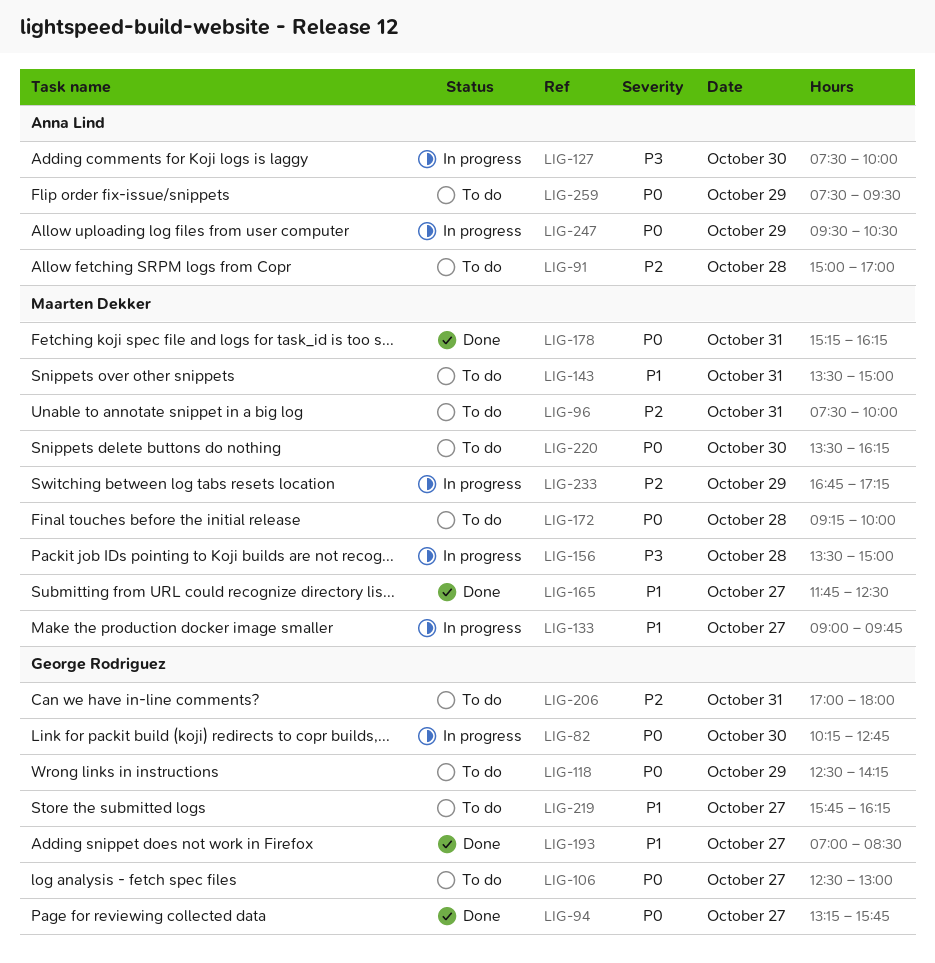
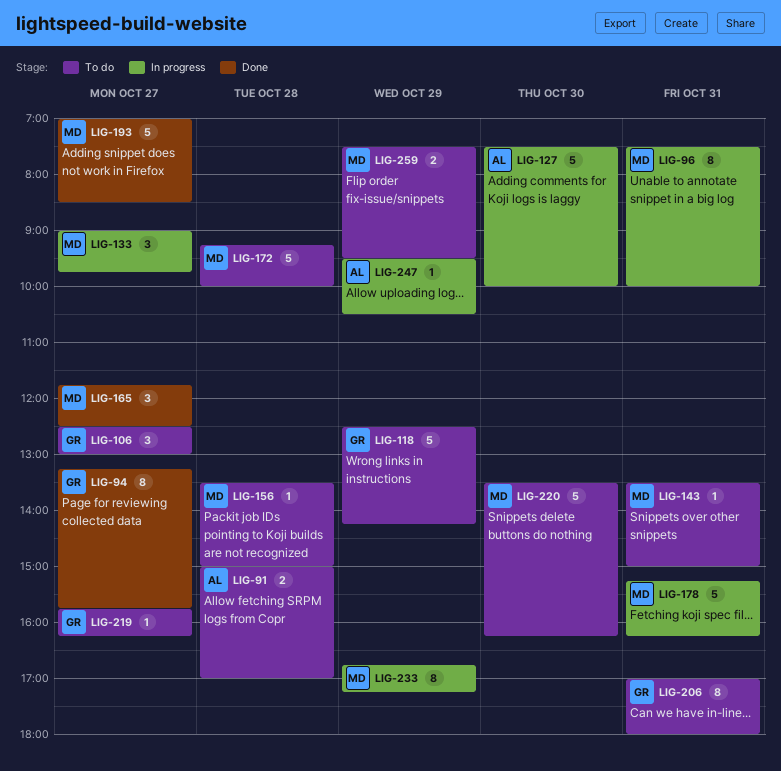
LIG-82: present -> none
LIG-96, status: To do -> In progress
LIG-156, status: In progress -> To do
LIG-178, status: Done -> In progress
LIG-193, owner: George Rodriguez -> Maarten Dekker
LIG-259, owner: Anna Lind -> Maarten Dekker

